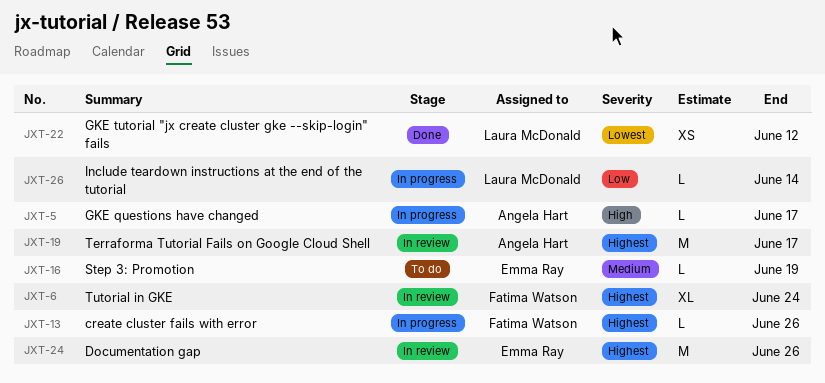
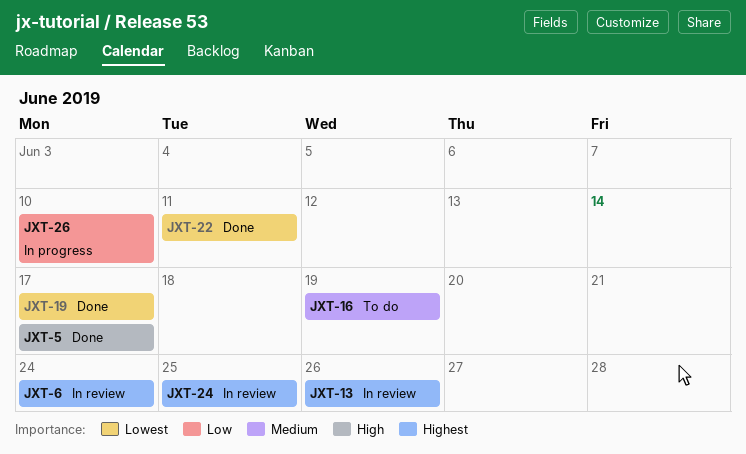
JXT-5, status: In progress -> Done
JXT-13, status: In progress -> In review
JXT-19, status: In review -> Done
JXT-19, priority: Highest -> Lowest
JXT-22, due: Jun 12 -> Jun 11
JXT-24, due: Jun 26 -> Jun 25
JXT-26, due: Jun 14 -> Jun 10

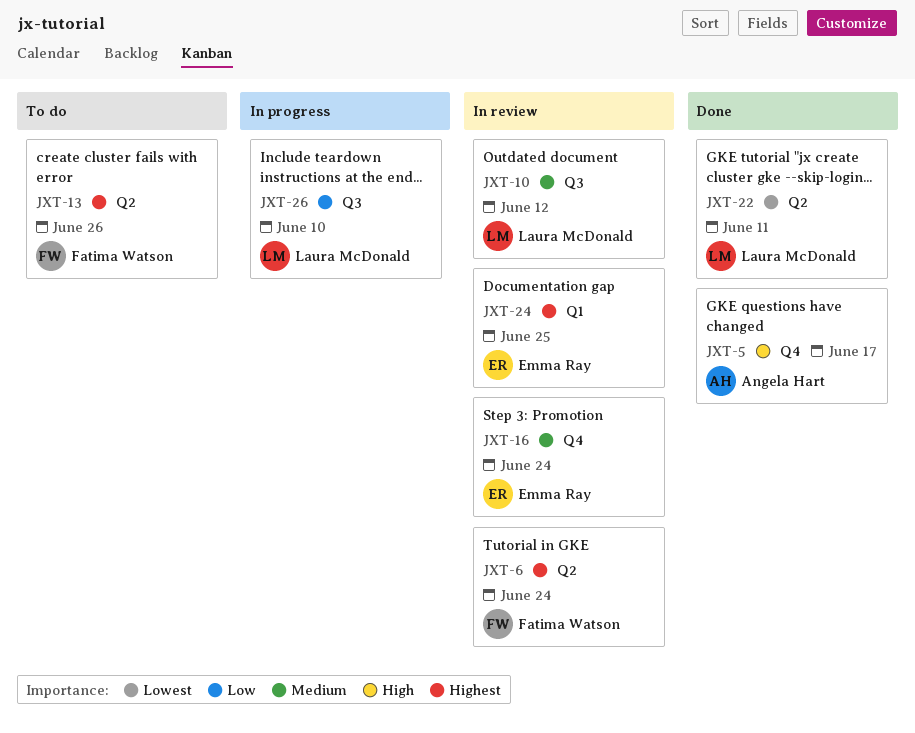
JXT-10: none -> present
JXT-13, status: In review -> To do
JXT-16, status: To do -> In review
JXT-16, due: Jun 19 -> Jun 24
JXT-19: present -> none

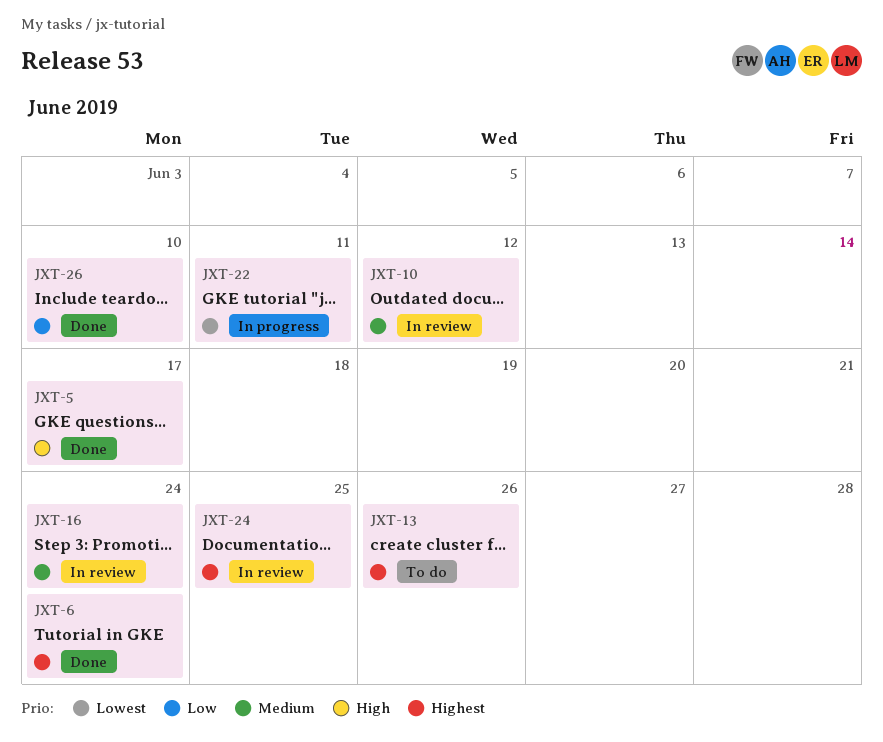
JXT-6, status: In review -> Done
JXT-22, status: Done -> In progress
JXT-26, status: In progress -> Done

